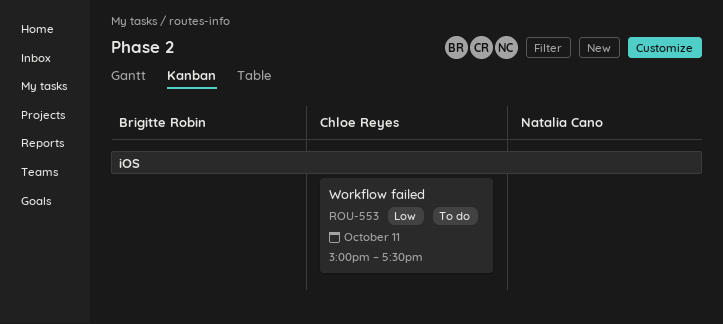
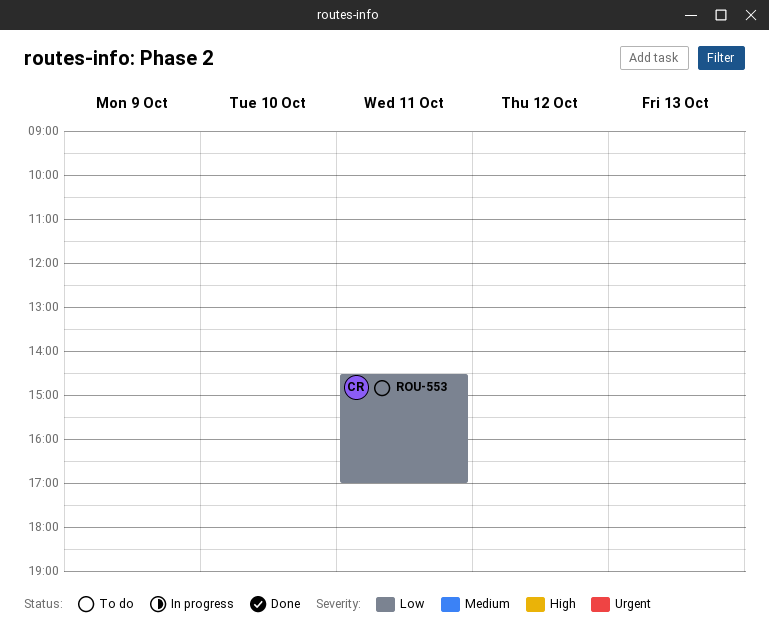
ROU-553, begins: 15:00 -> 14:30
ROU-553, ends: 17:30 -> 17:00

